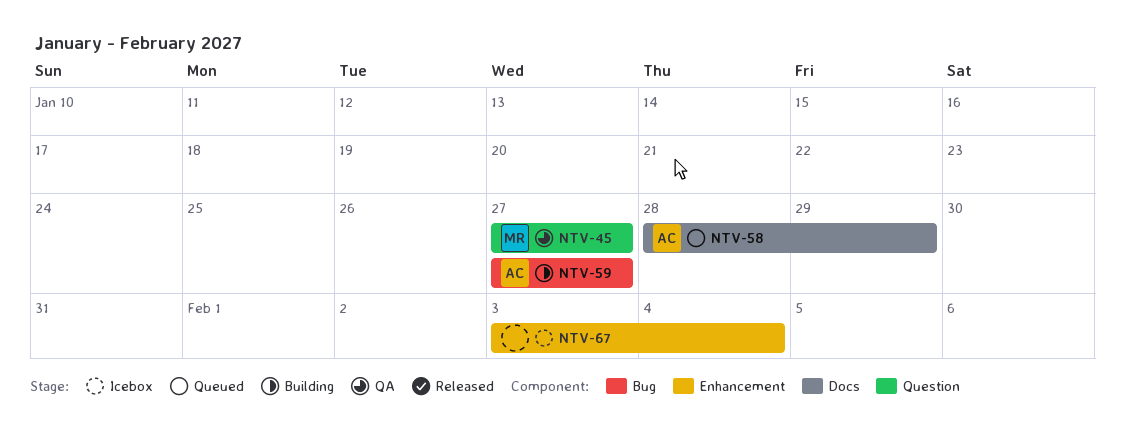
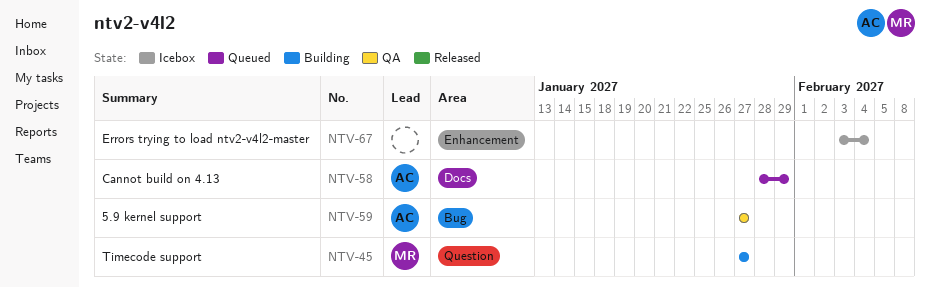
NTV-45, status: QA -> Building
NTV-59, status: Building -> QA

